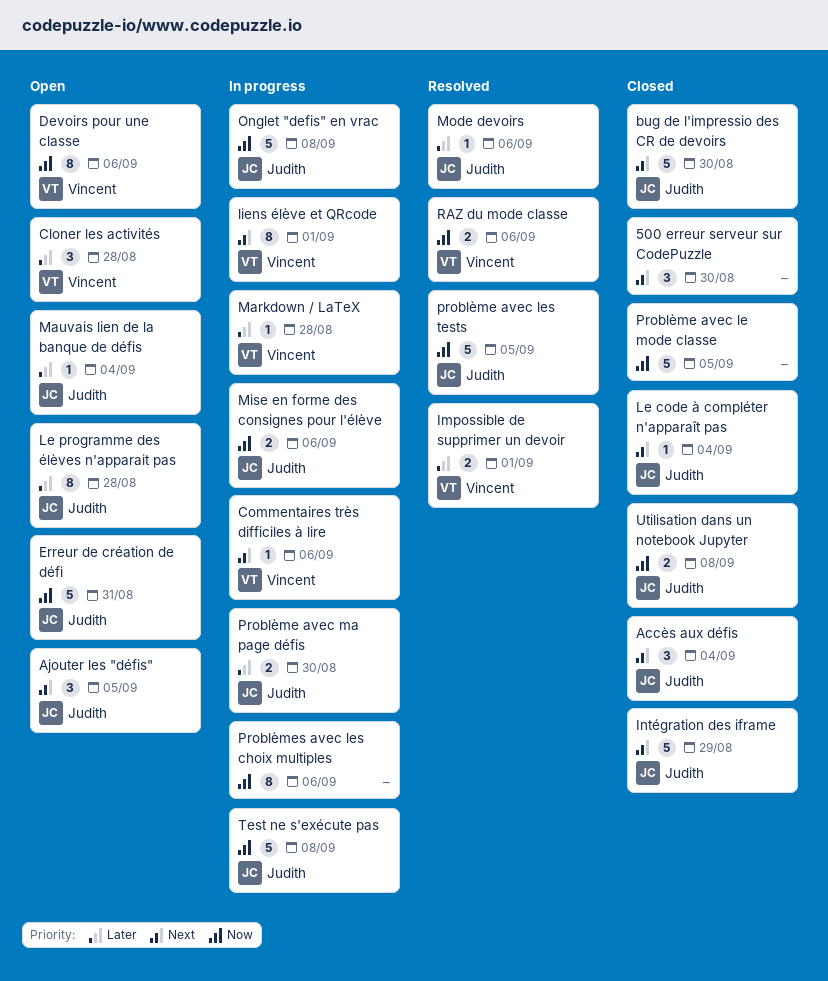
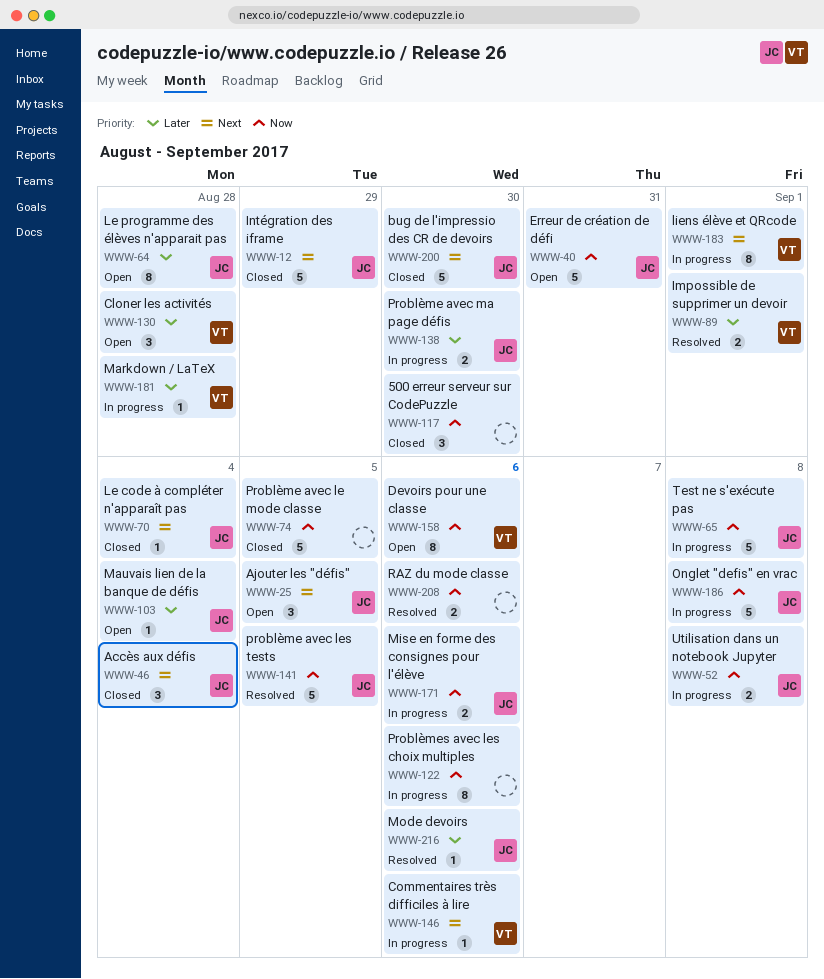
500 erreur serveur sur CodePuzzle, priority: Next -> Now
RAZ du mode classe, owner: Vincent -> none
Utilisation dans un notebook Jupyter, status: Closed -> In progress

